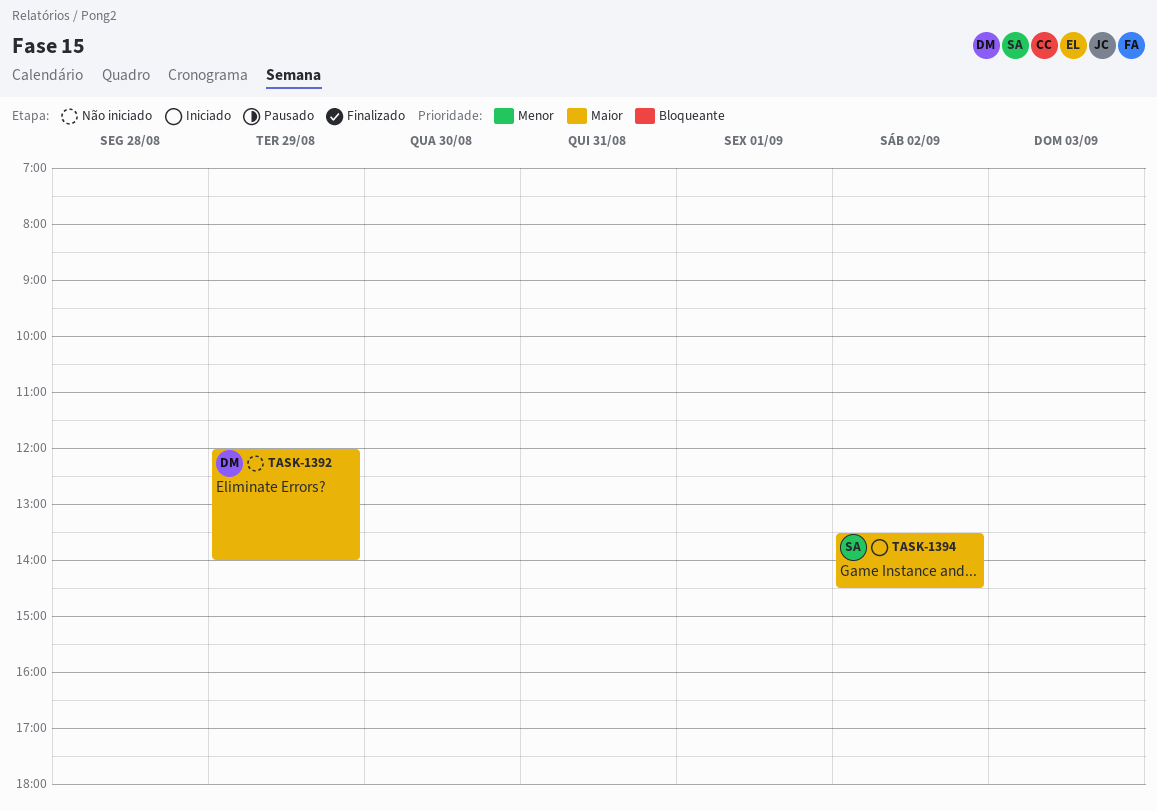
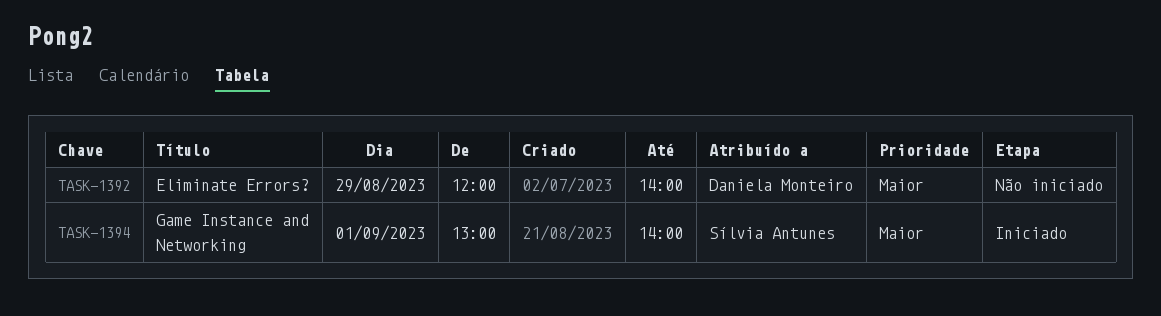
TASK-1394, day: Sep 2 -> Sep 1
TASK-1394, begins: 13:30 -> 13:00
TASK-1394, ends: 14:30 -> 14:00

